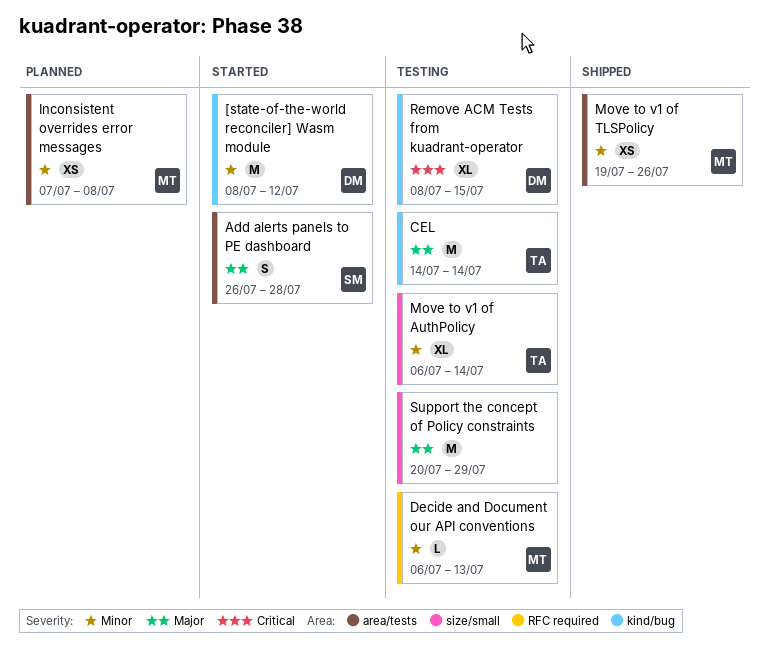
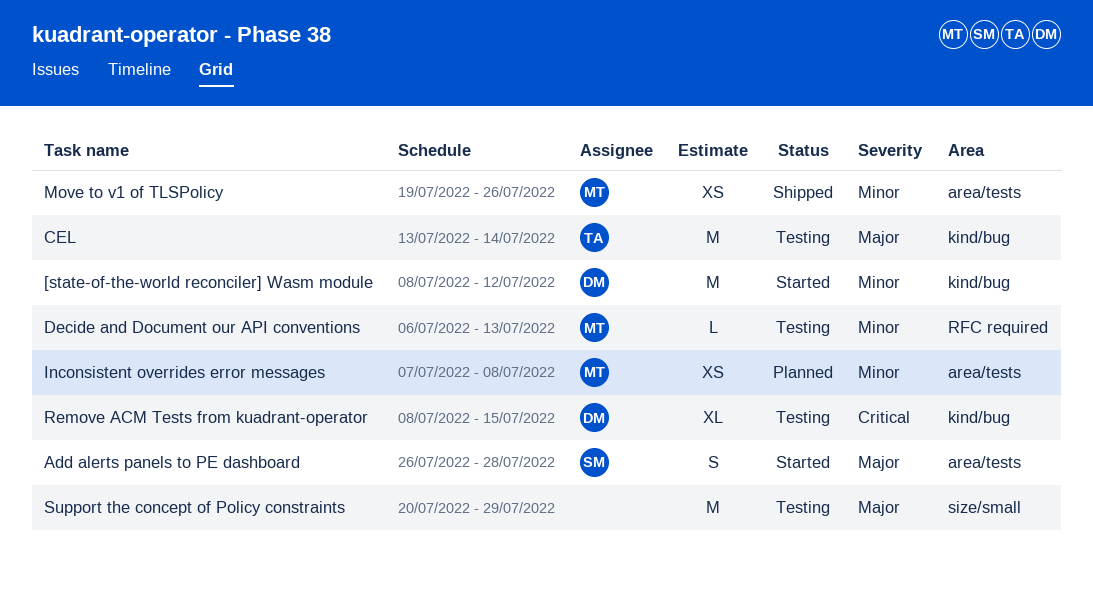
CEL, start: Jul 14 -> Jul 13
Move to v1 of AuthPolicy: present -> none

